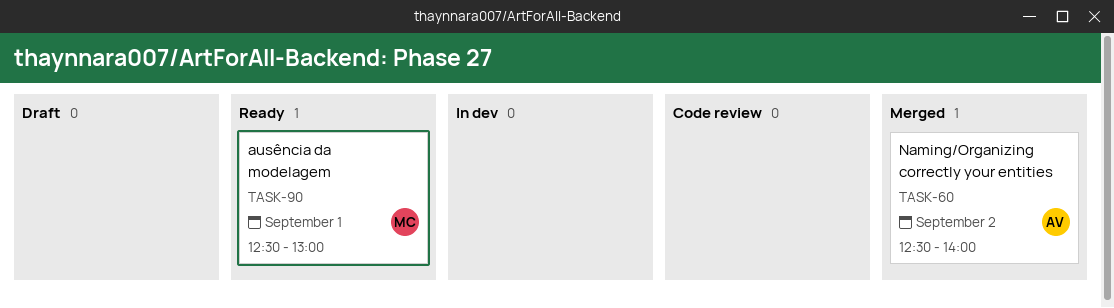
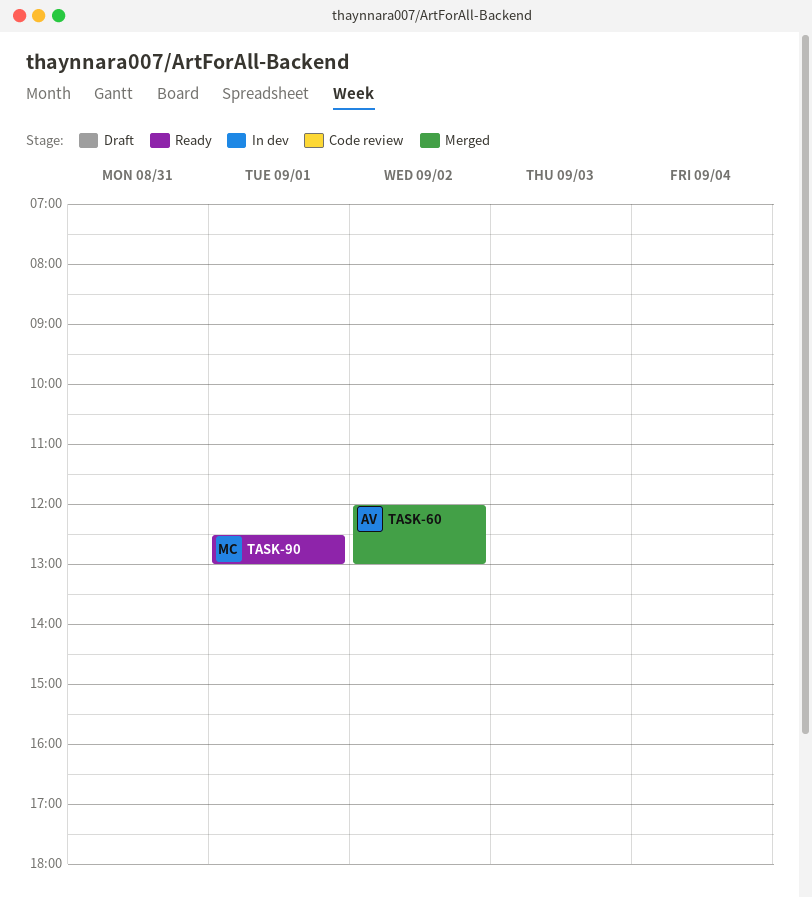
TASK-60, begins: 12:30 -> 12:00
TASK-60, ends: 14:00 -> 13:00

